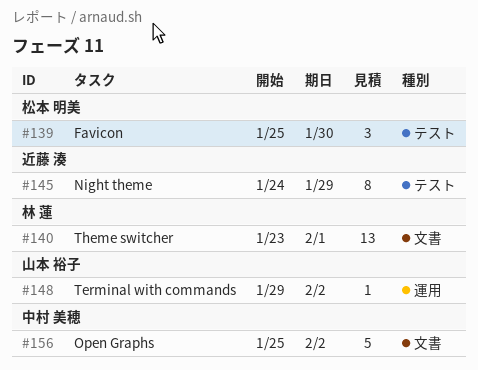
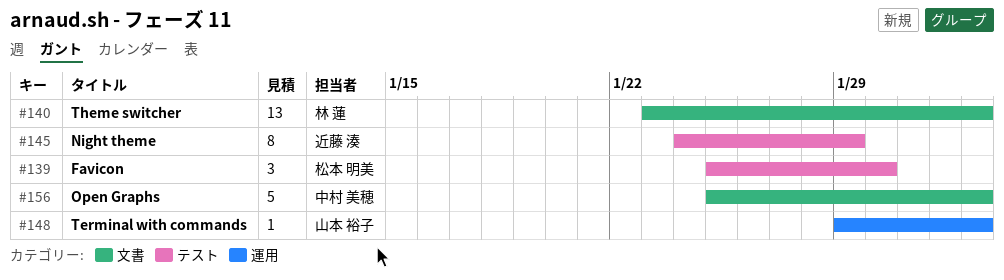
#140, due: Feb 1 -> Feb 2

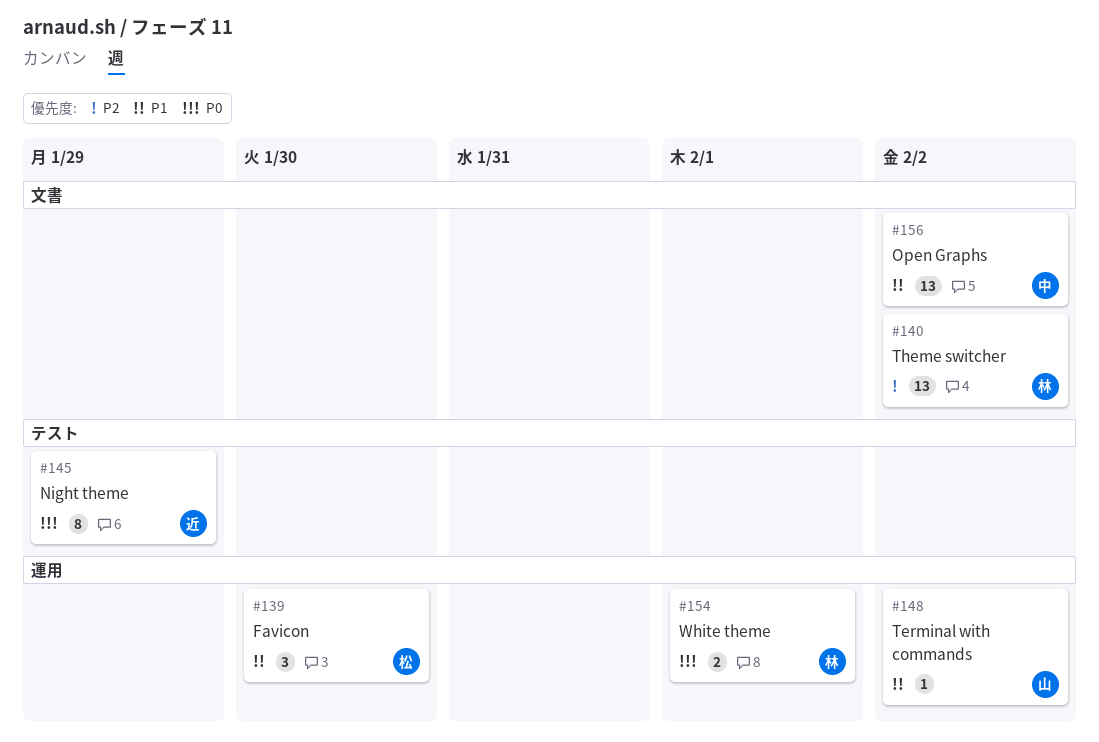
#139, label: テスト -> 運用
#154: none -> present
#156, estimate: 5 -> 13

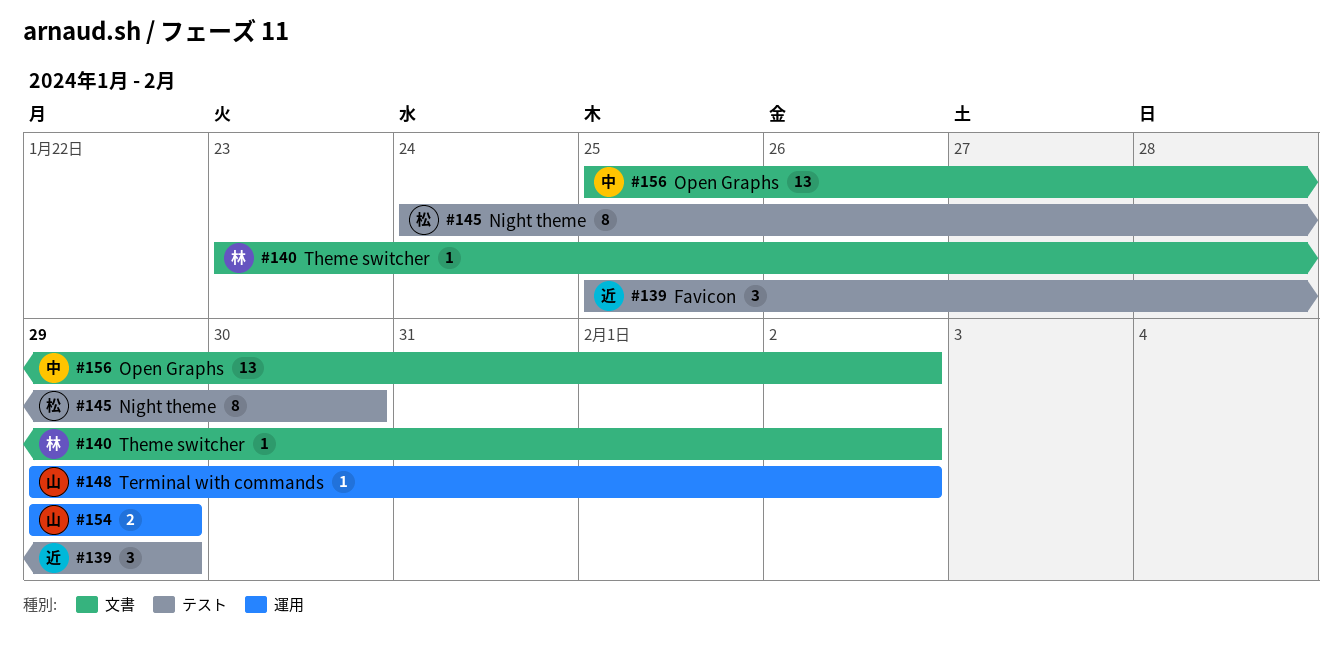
#139, owner: 松 -> 近
#139, label: 運用 -> テスト
#139, due: Jan 30 -> Jan 29
#140, estimate: 13 -> 1
#145, owner: 近 -> 松
#145, due: Jan 29 -> Jan 30
#154, owner: 林 -> 山
#154, due: Feb 1 -> Jan 29

